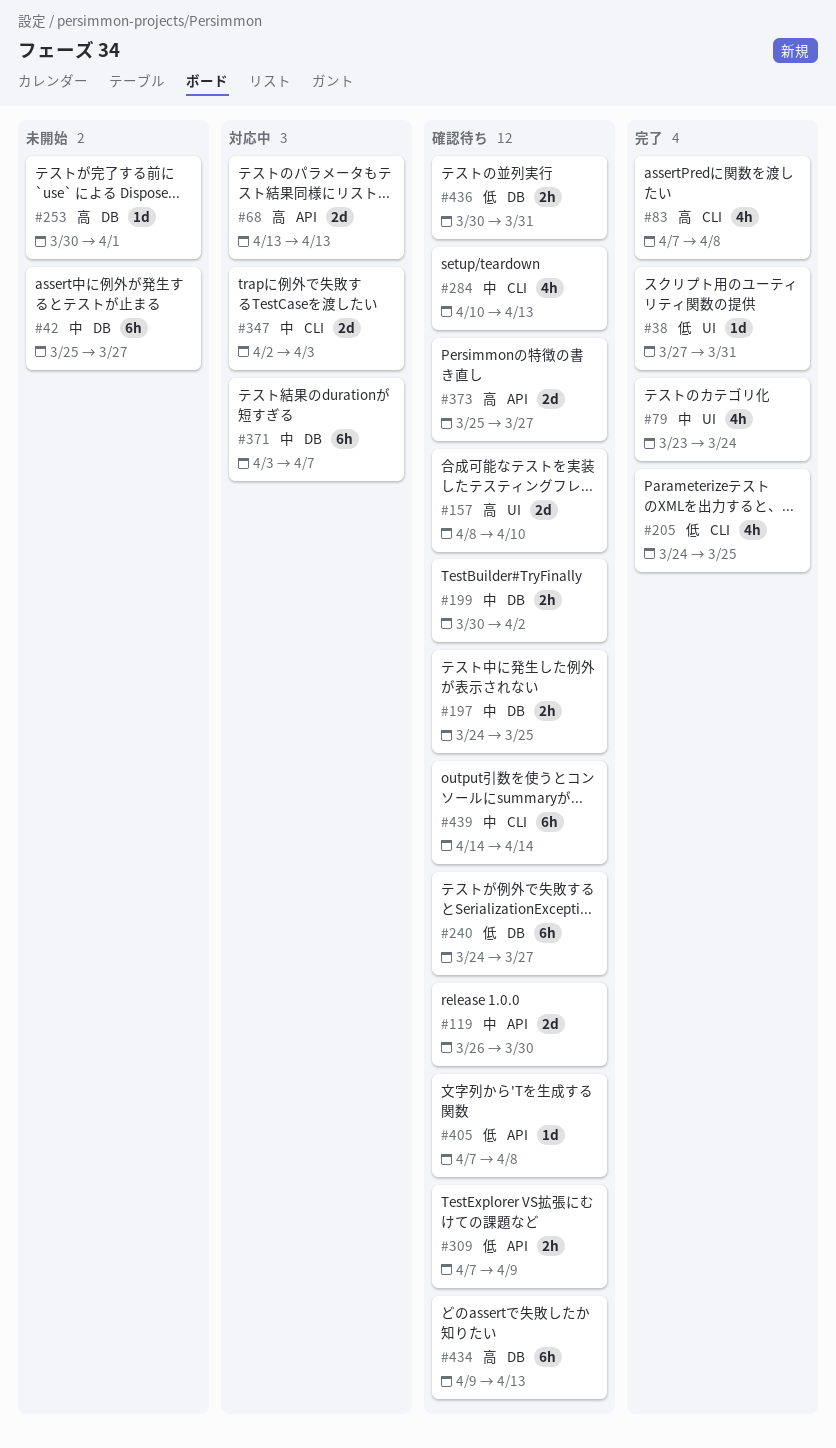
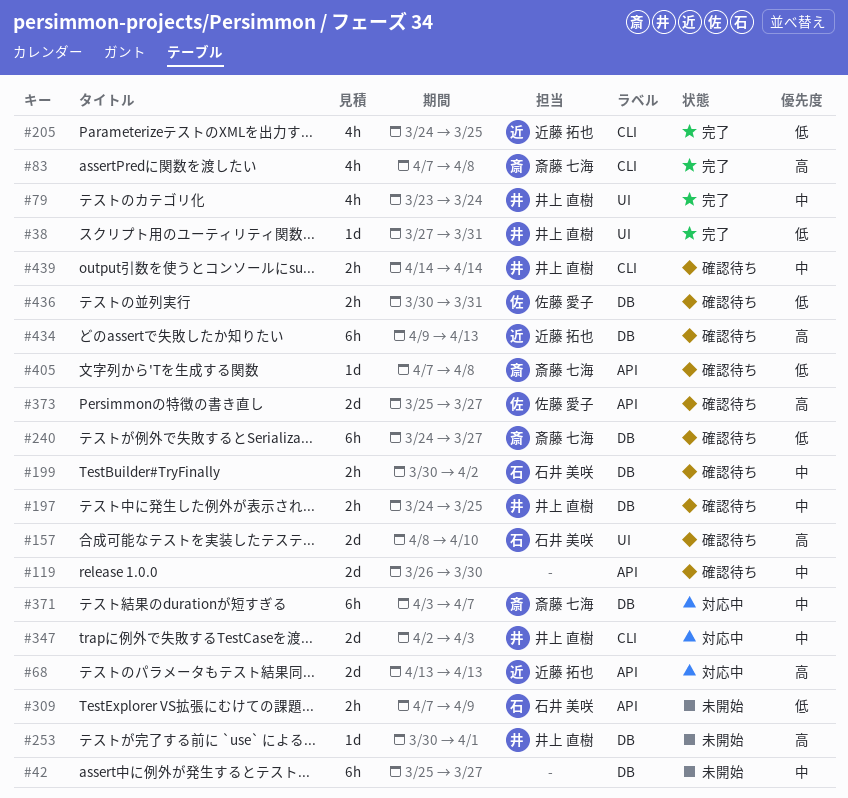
#284: present -> none
#309, status: 確認待ち -> 未開始
#439, estimate: 6h -> 2h

